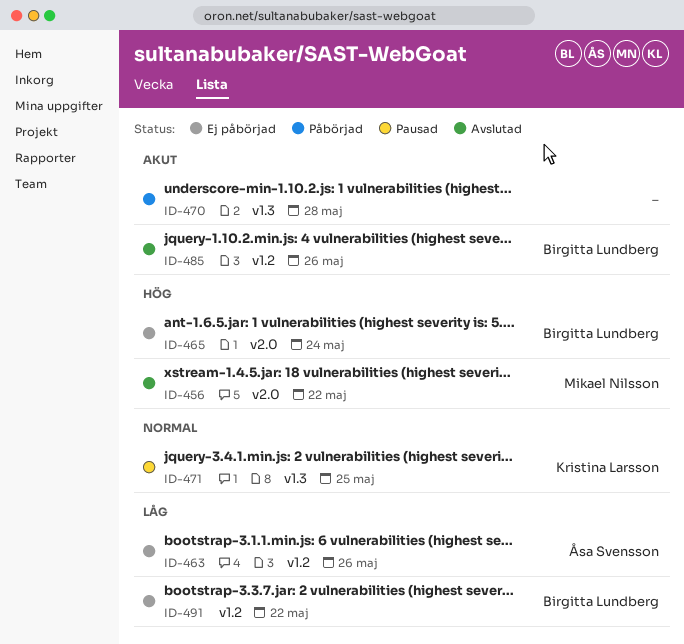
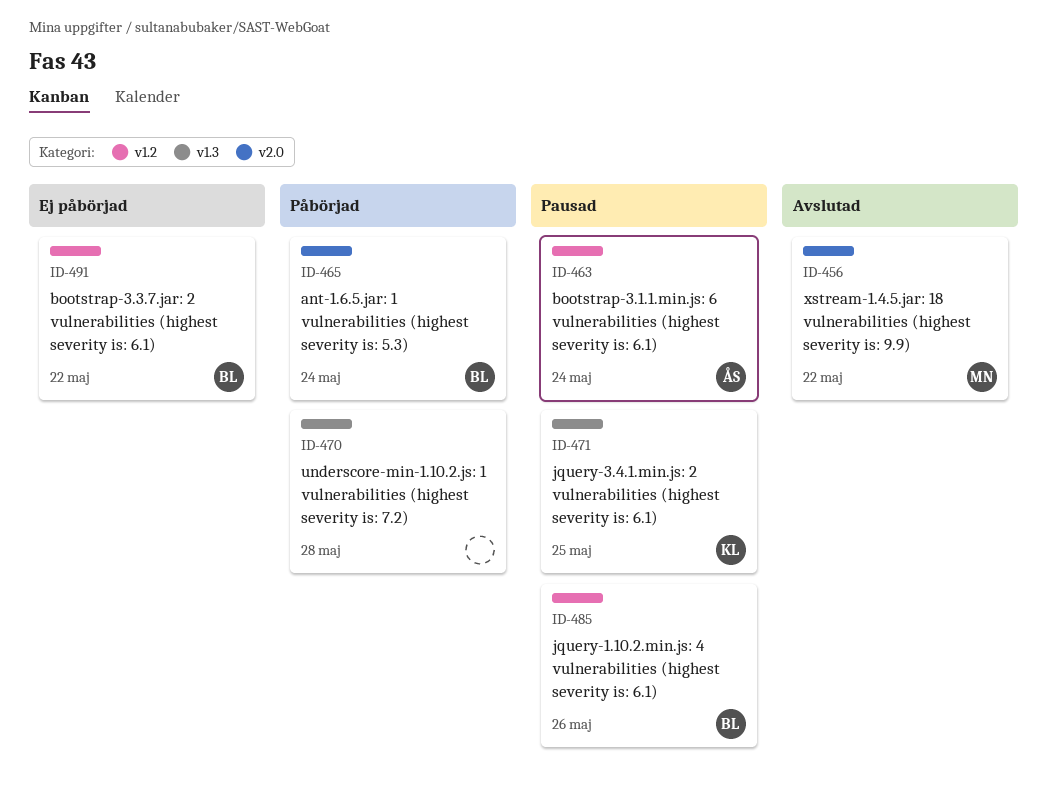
ID-463, status: Ej påbörjad -> Pausad
ID-463, due: May 26 -> May 24
ID-465, status: Ej påbörjad -> Påbörjad
ID-485, status: Avslutad -> Pausad

